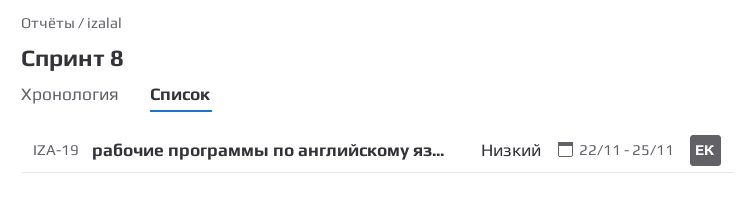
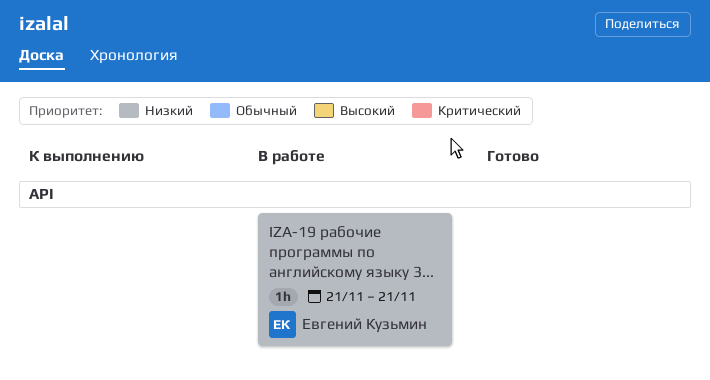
IZA-19, start: Nov 22 -> Nov 21
IZA-19, due: Nov 25 -> Nov 21

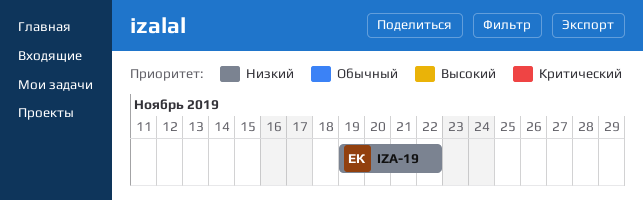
IZA-19, start: Nov 21 -> Nov 19
IZA-19, due: Nov 21 -> Nov 22

